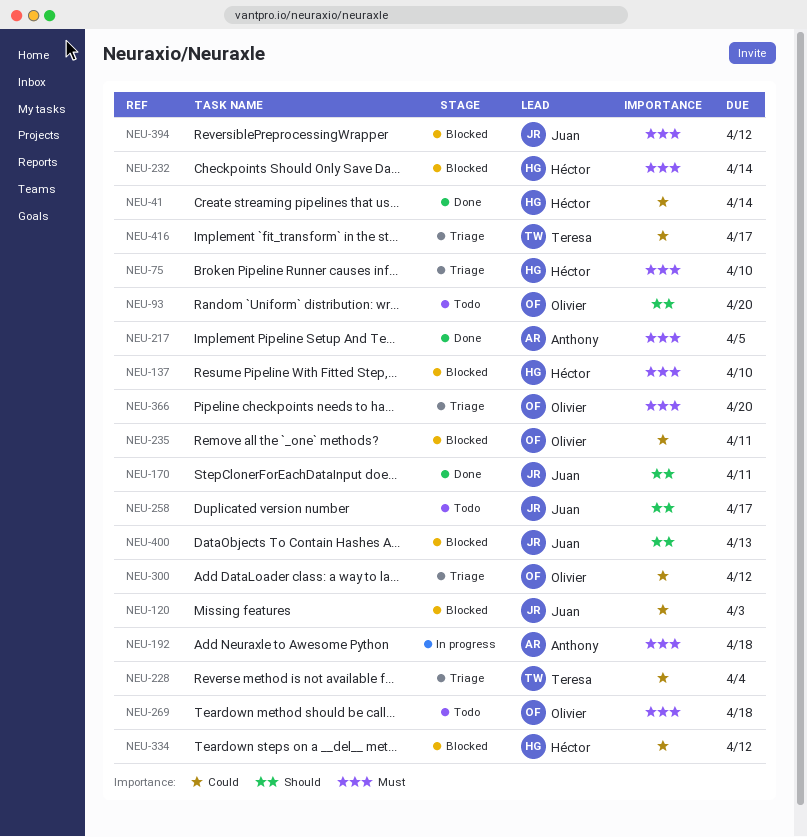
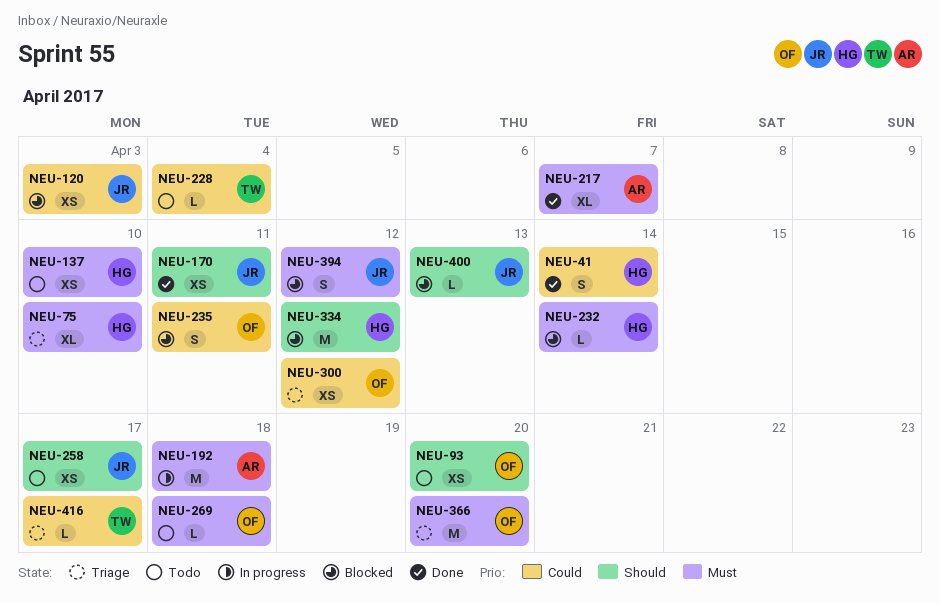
NEU-137, status: Blocked -> Todo
NEU-217, due: Apr 5 -> Apr 7
NEU-228, status: Triage -> Todo
NEU-334, priority: Could -> Should

